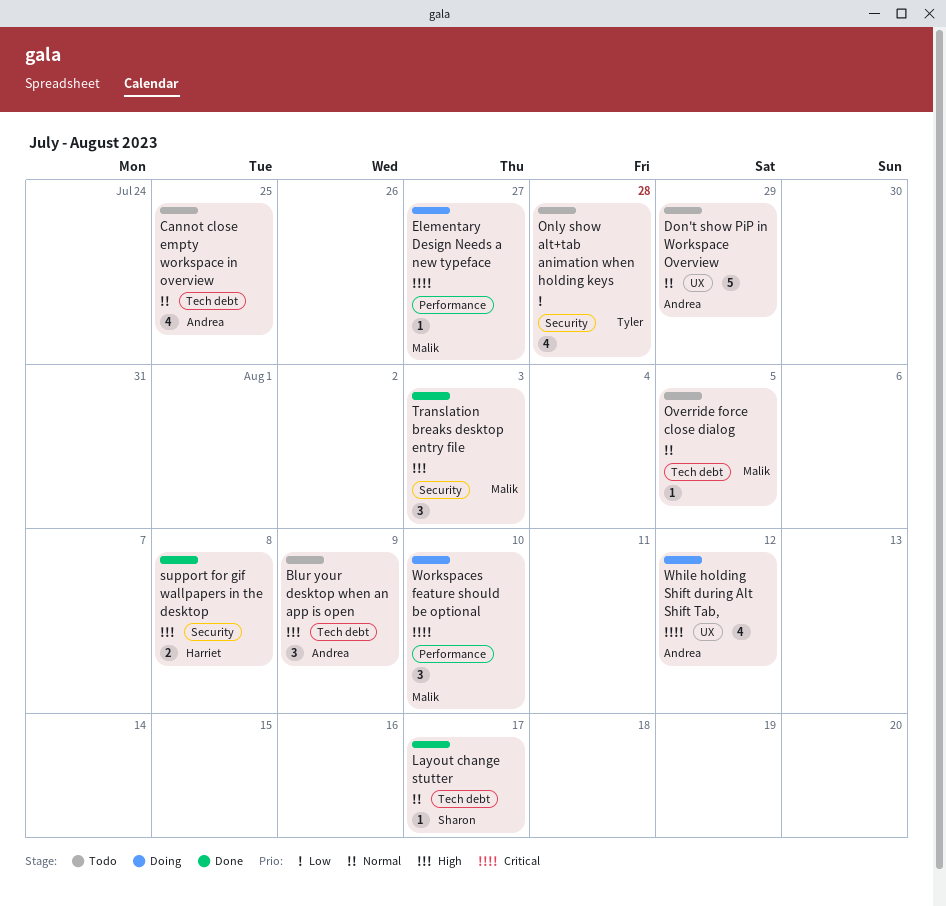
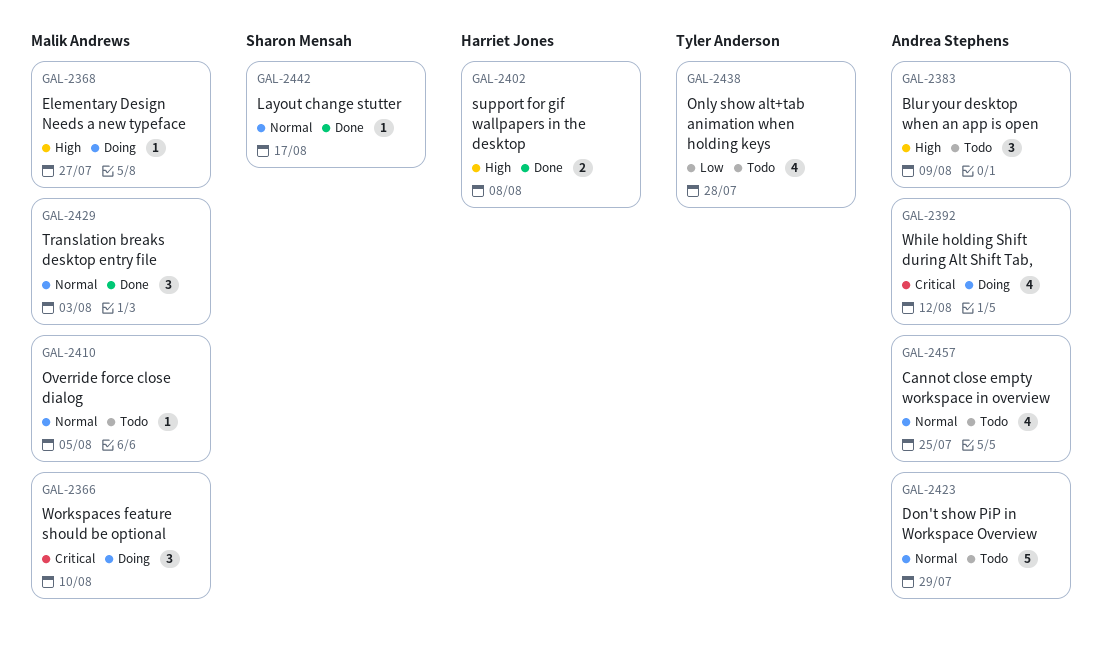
Elementary Design Needs a new typeface, priority: Critical -> High
Translation breaks desktop entry file, priority: High -> Normal

